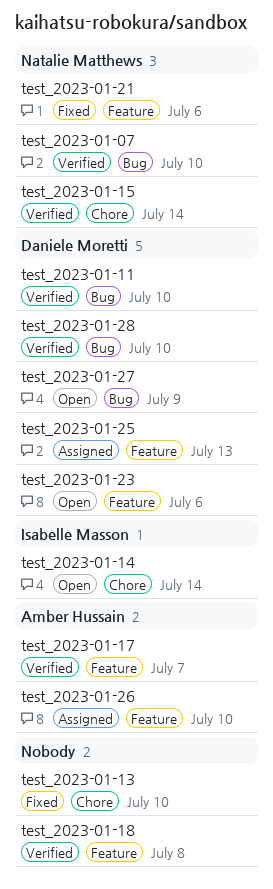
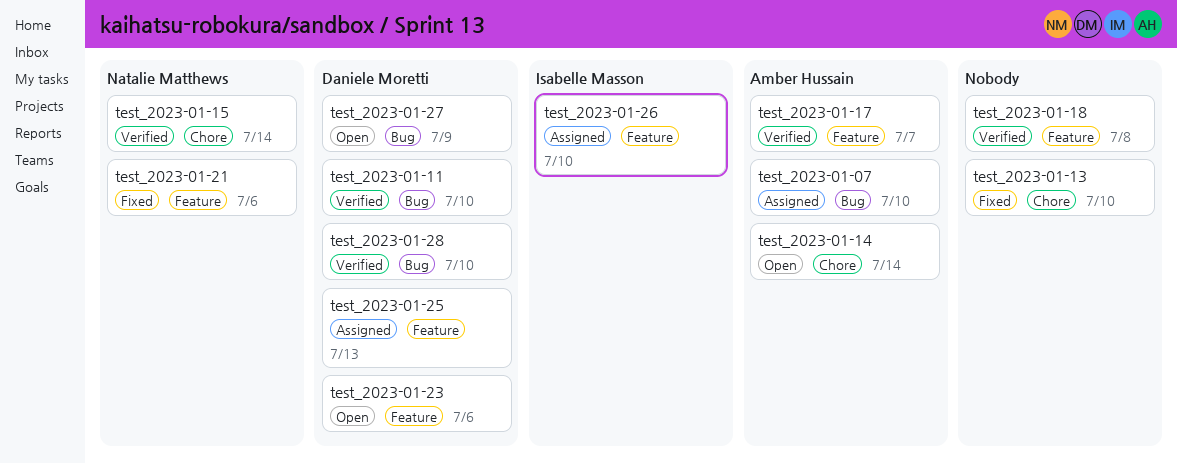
test_2023-01-07, status: Verified -> Assigned
test_2023-01-07, owner: Natalie Matthews -> Amber Hussain
test_2023-01-14, owner: Isabelle Masson -> Amber Hussain
test_2023-01-26, owner: Amber Hussain -> Isabelle Masson

